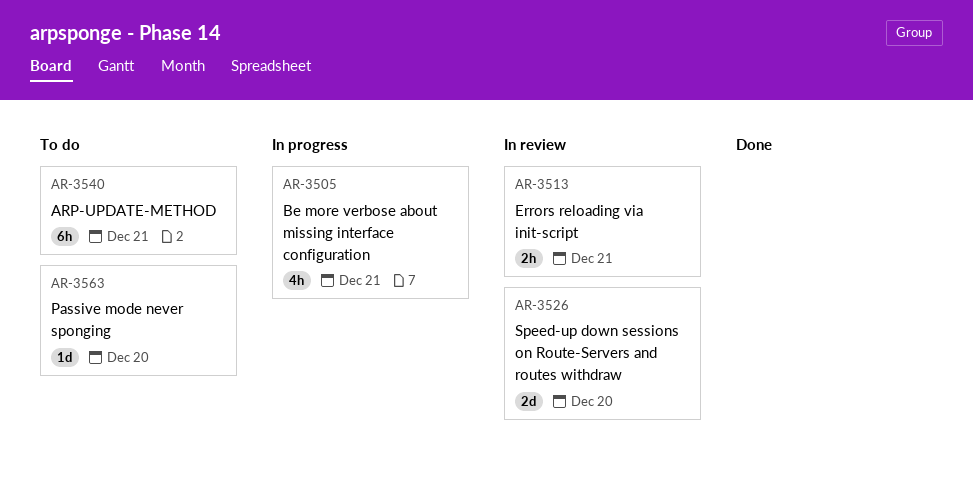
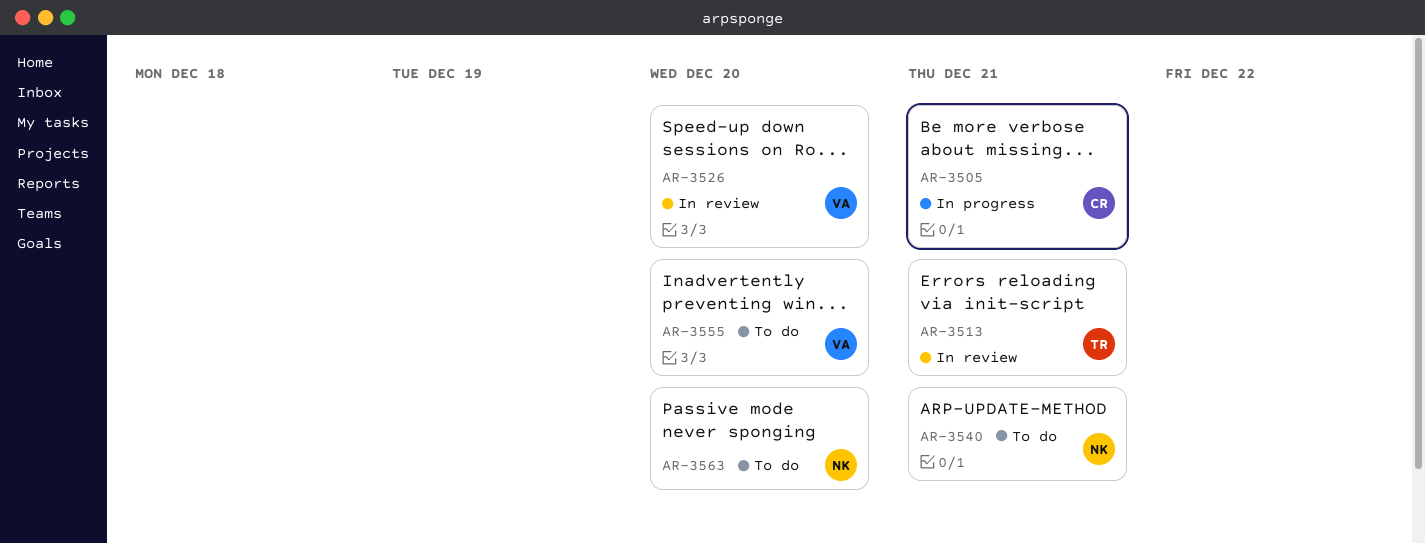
AR-3555: none -> present

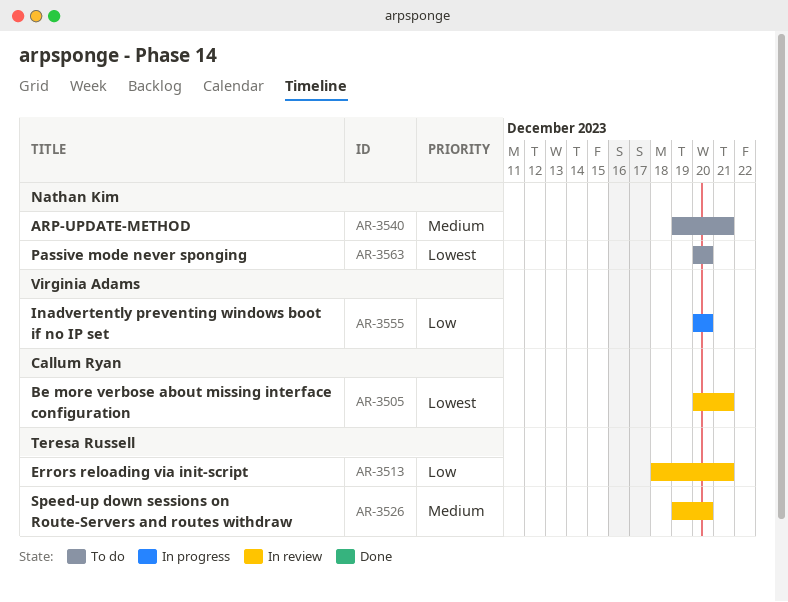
AR-3505, status: In progress -> In review
AR-3526, owner: Virginia Adams -> Teresa Russell
AR-3555, status: To do -> In progress

